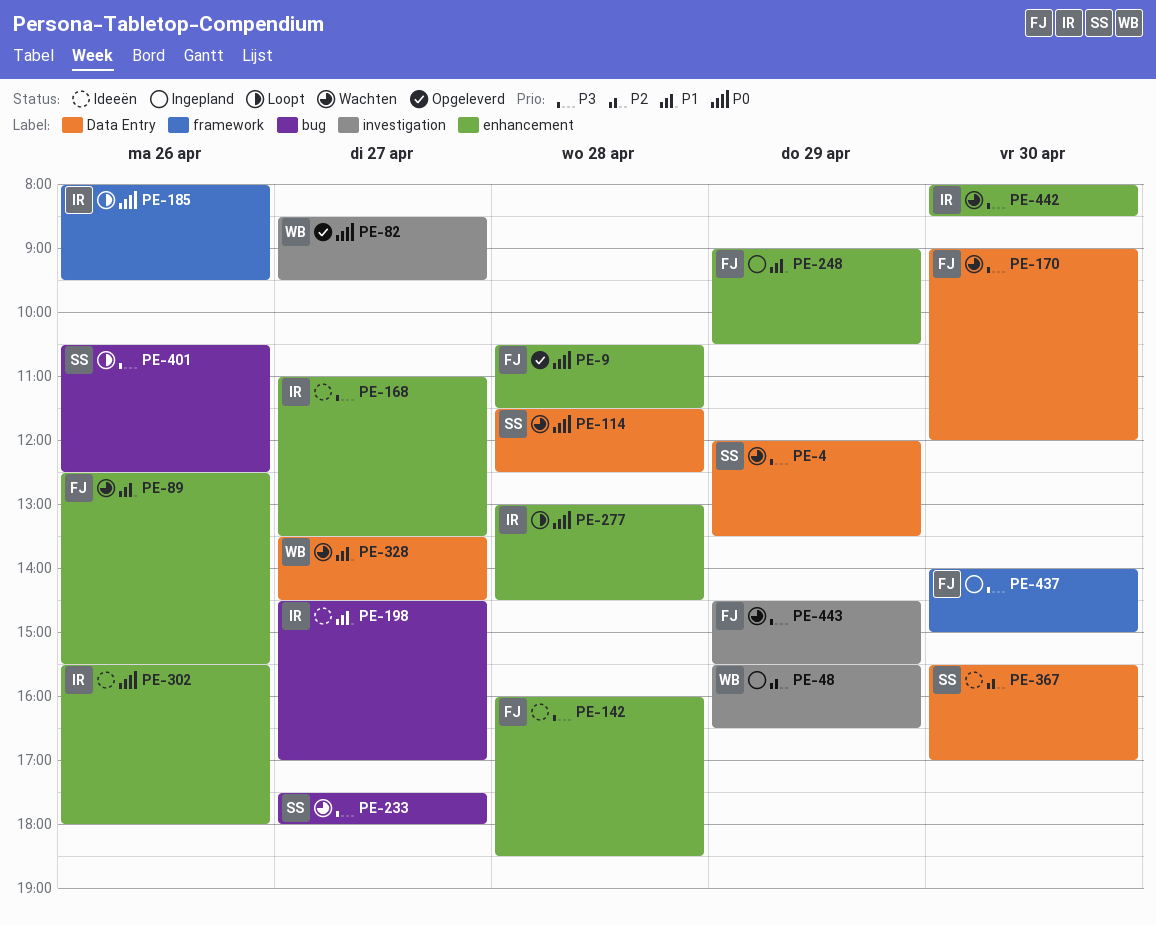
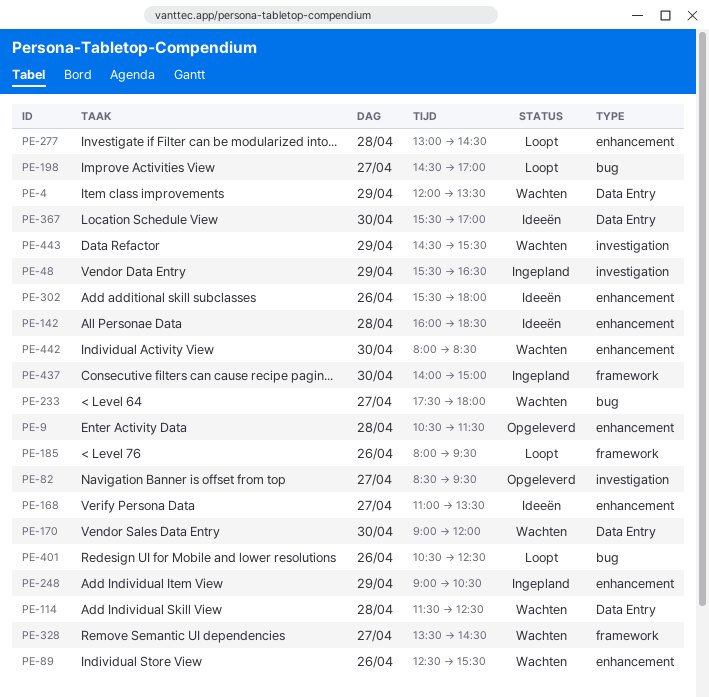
PE-198, status: Ideeën -> Loopt
PE-328, label: Data Entry -> framework

